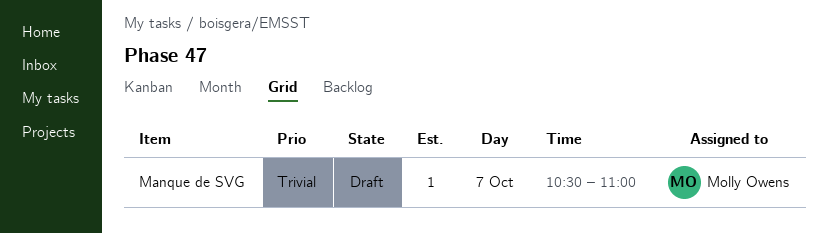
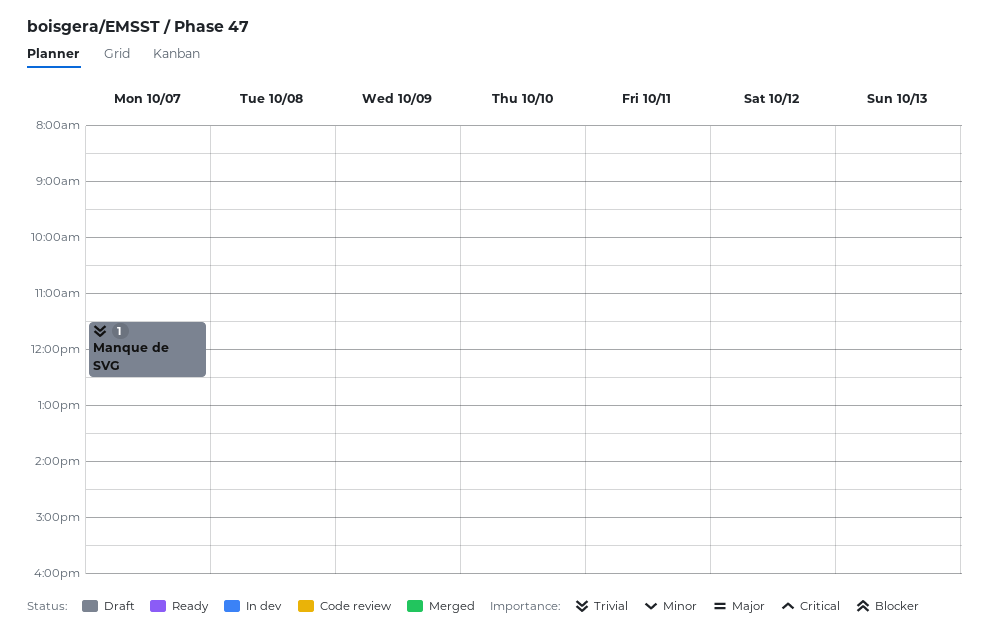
Manque de SVG, begins: 10:30 -> 11:30
Manque de SVG, ends: 11:00 -> 12:30

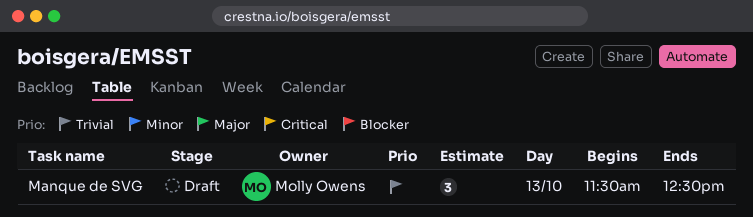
Manque de SVG, estimate: 1 -> 3
Manque de SVG, day: Oct 7 -> Oct 13

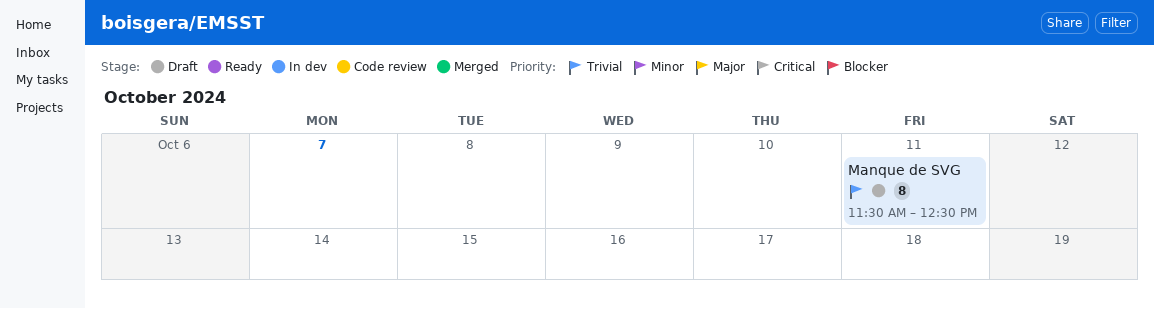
Manque de SVG, estimate: 3 -> 8
Manque de SVG, day: Oct 13 -> Oct 11

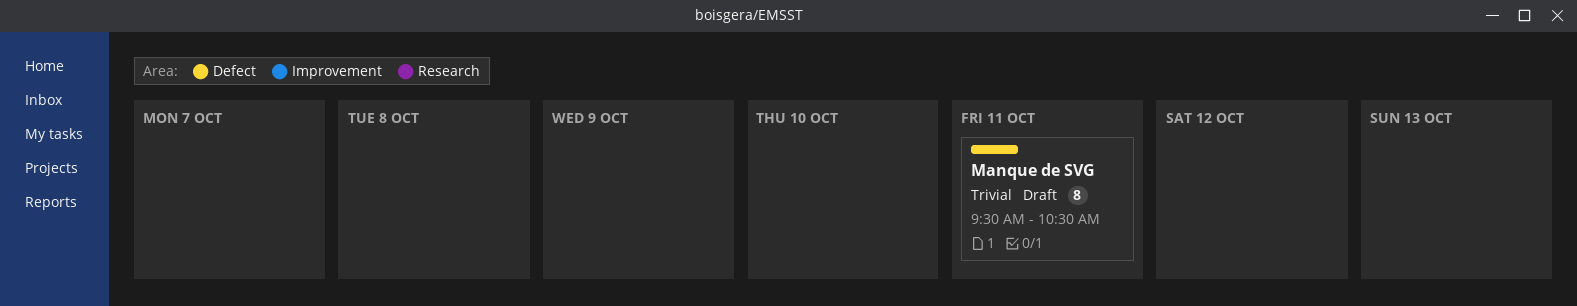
Manque de SVG, begins: 11:30 -> 09:30
Manque de SVG, ends: 12:30 -> 10:30

